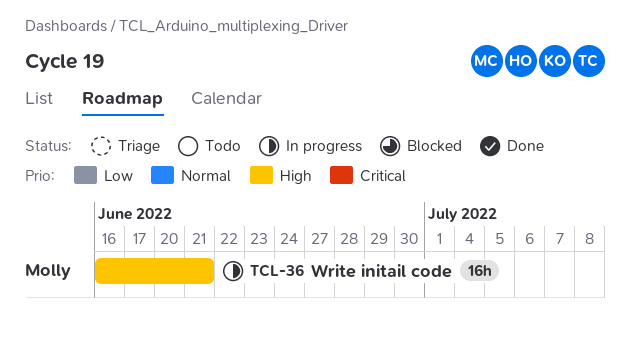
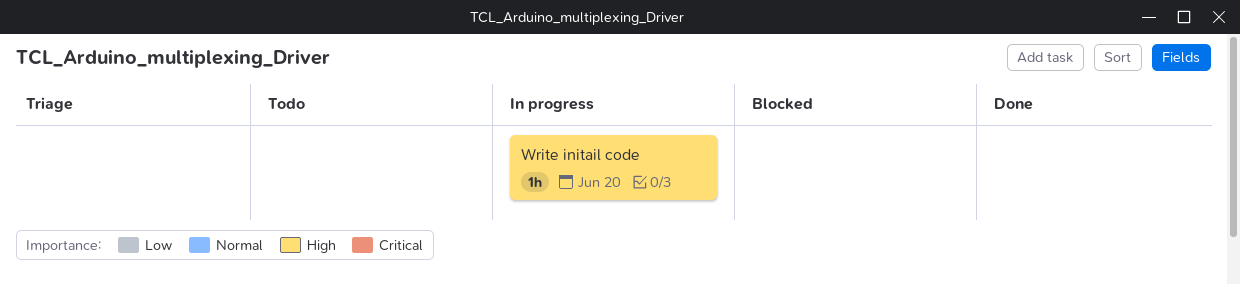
Write initail code, estimate: 16h -> 1h
Write initail code, due: Jun 21 -> Jun 20

